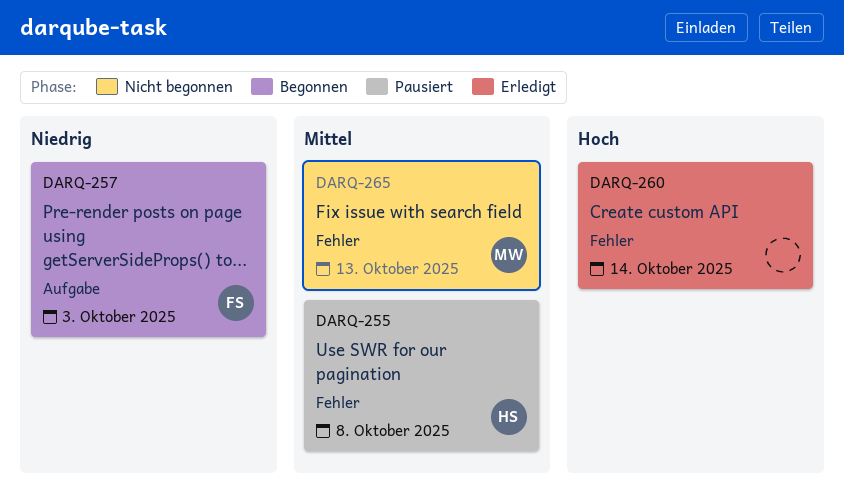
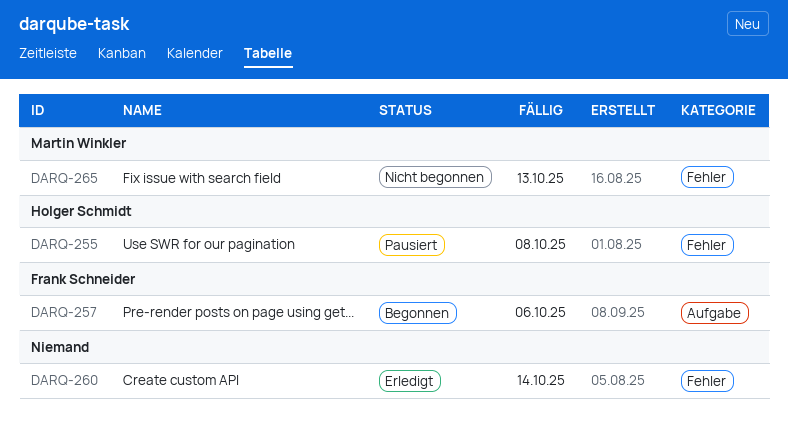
DARQ-257, due: Oct 3 -> Oct 6

